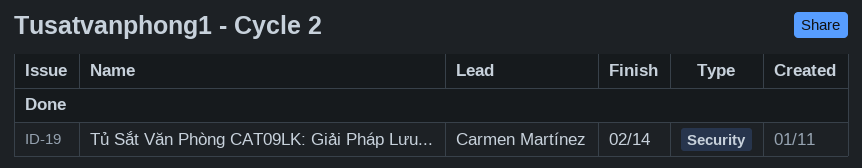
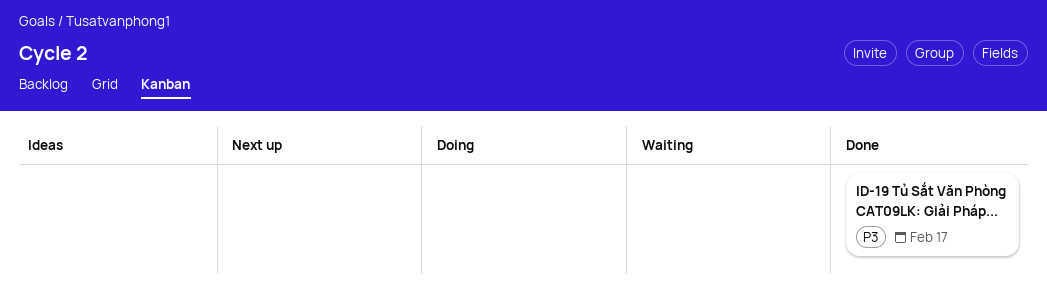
ID-19, due: Feb 14 -> Feb 17

